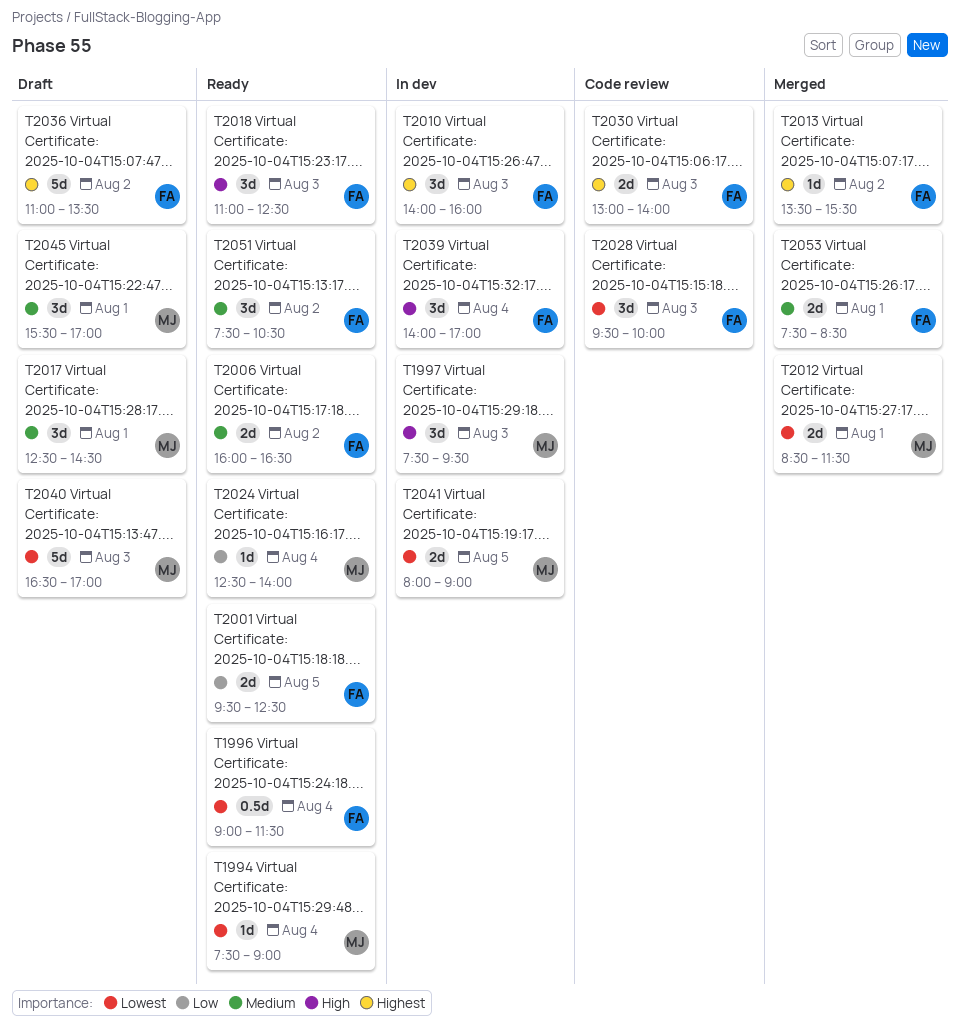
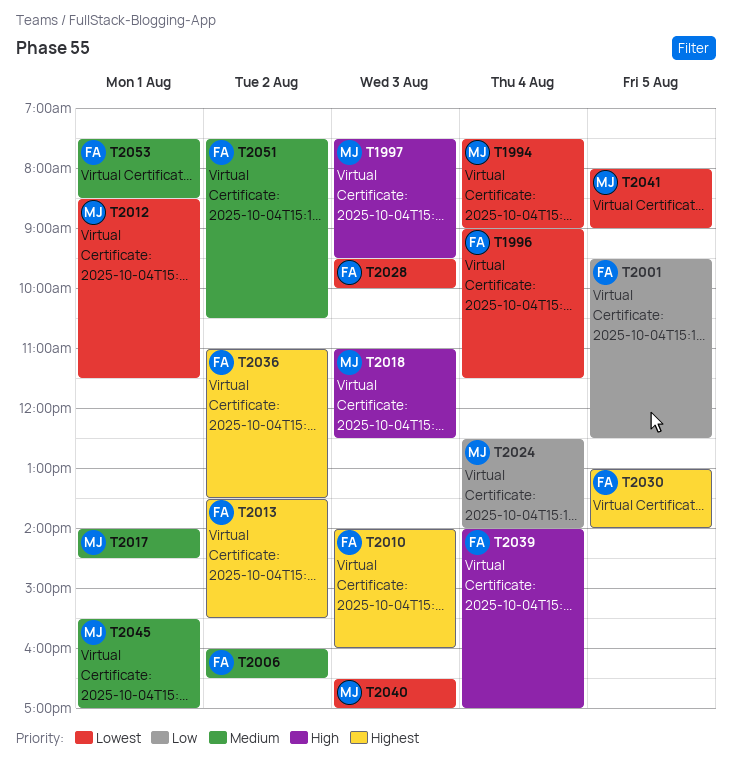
T2017, begins: 12:30 -> 14:00
T2018, owner: FA -> MJ
T2030, day: Aug 3 -> Aug 5

